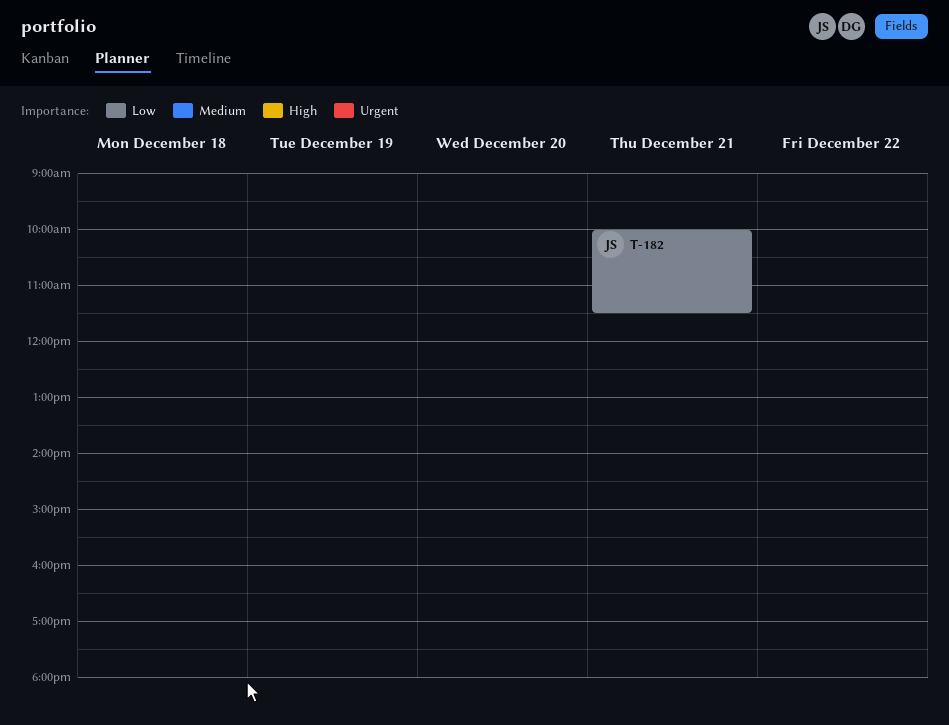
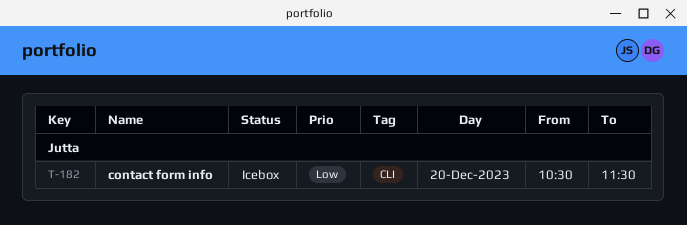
T-182, day: Dec 21 -> Dec 20
T-182, begins: 10:00 -> 10:30

